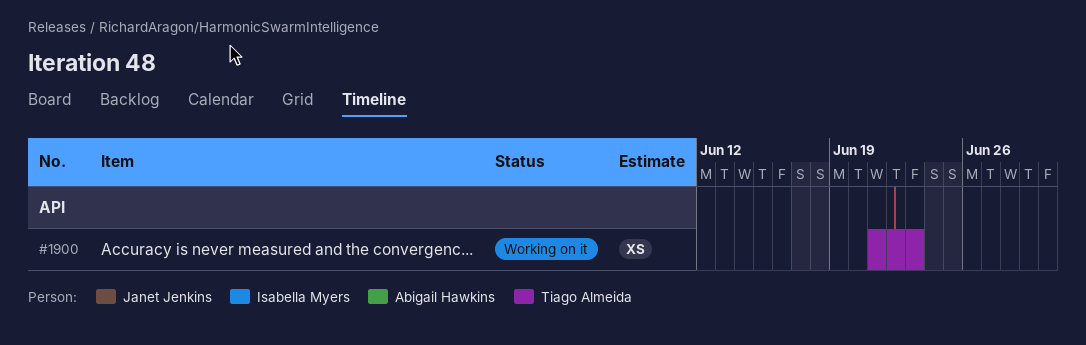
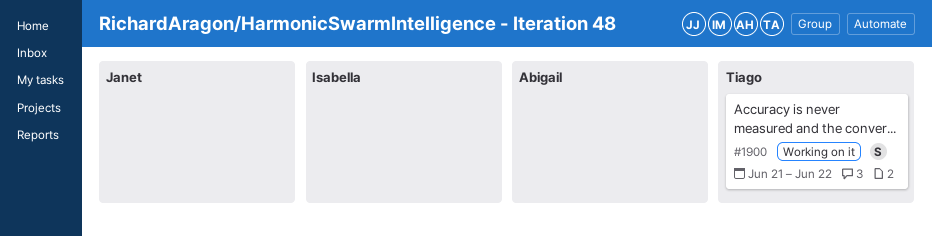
#1900, estimate: XS -> S
#1900, due: Jun 23 -> Jun 22

